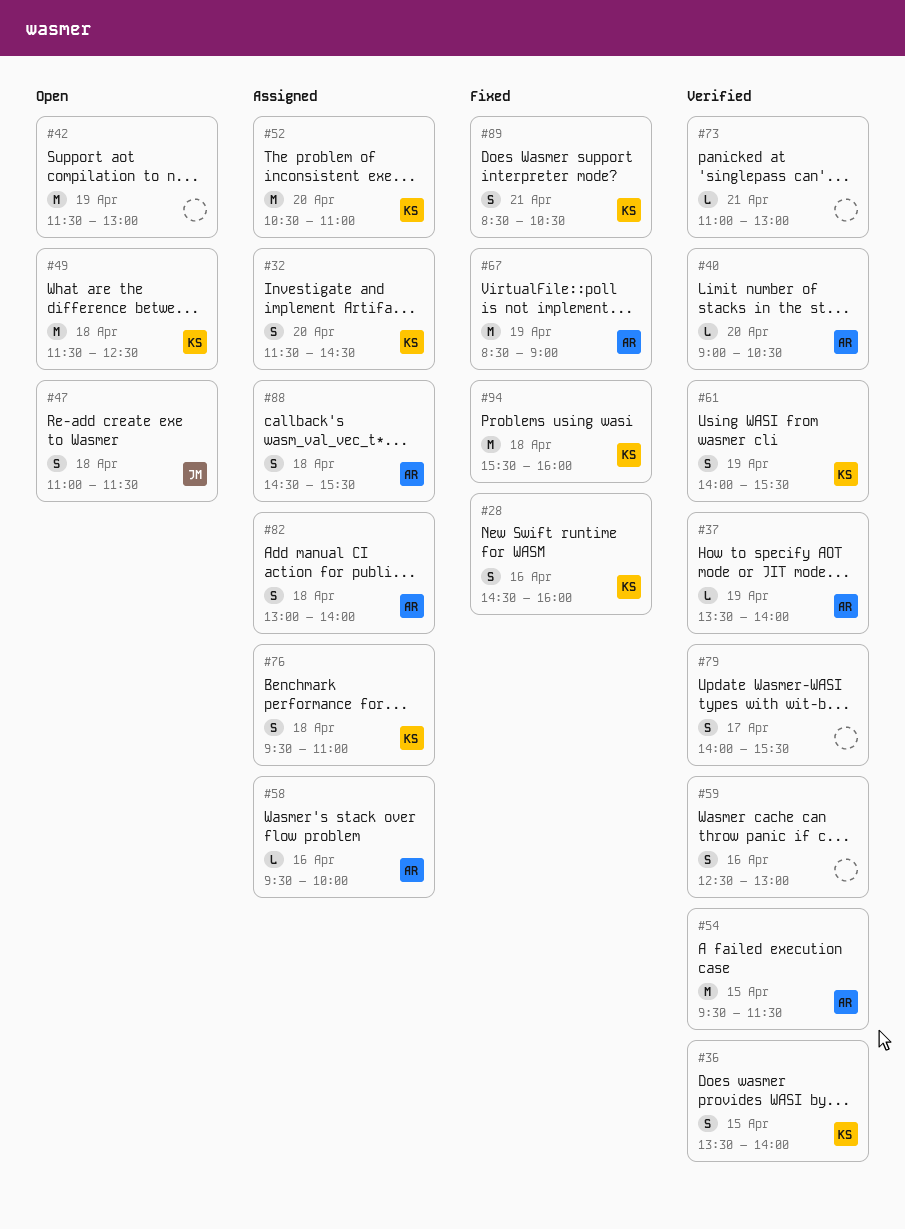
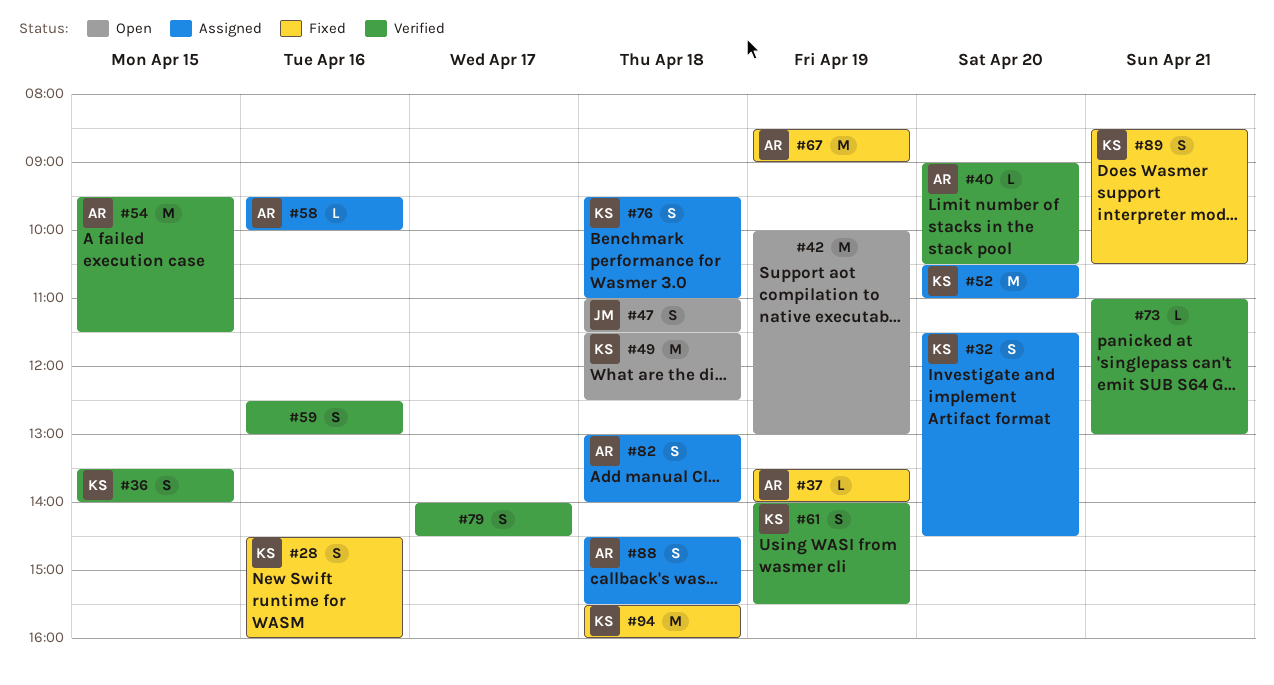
#37, status: Verified -> Fixed
#42, begins: 11:30 -> 10:00
#79, ends: 15:30 -> 14:30

